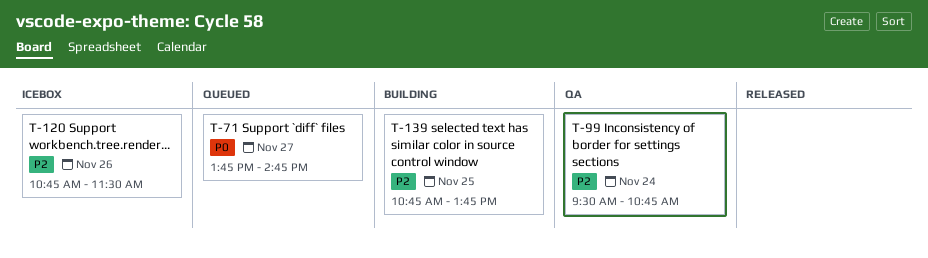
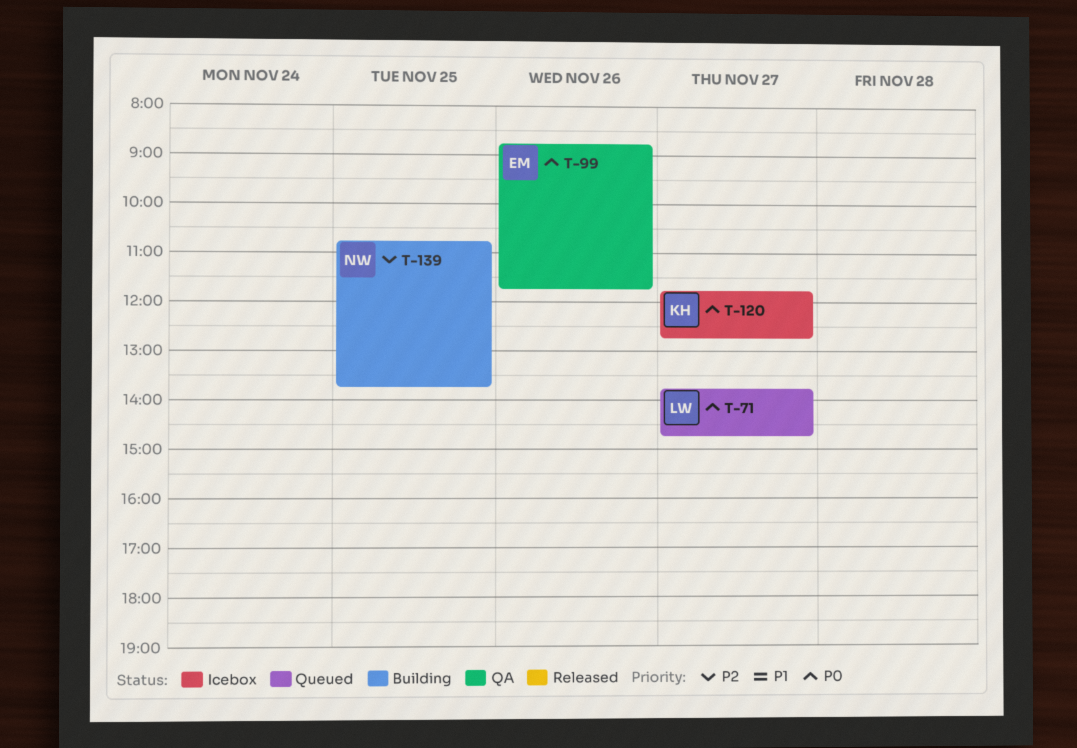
T-99, priority: P2 -> P0
T-99, day: Nov 24 -> Nov 26
T-99, begins: 09:30 -> 08:45
T-99, ends: 10:45 -> 11:45
T-120, priority: P2 -> P0
T-120, day: Nov 26 -> Nov 27
T-120, begins: 10:45 -> 11:45
T-120, ends: 11:30 -> 12:45

